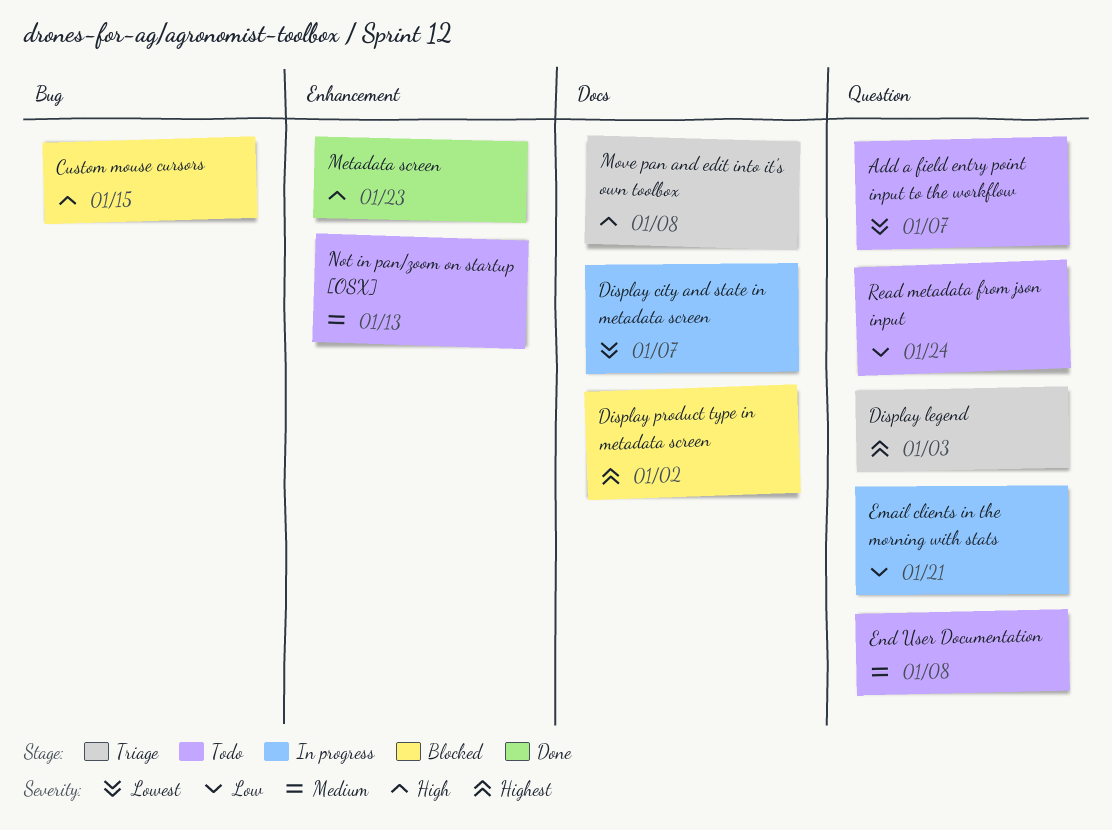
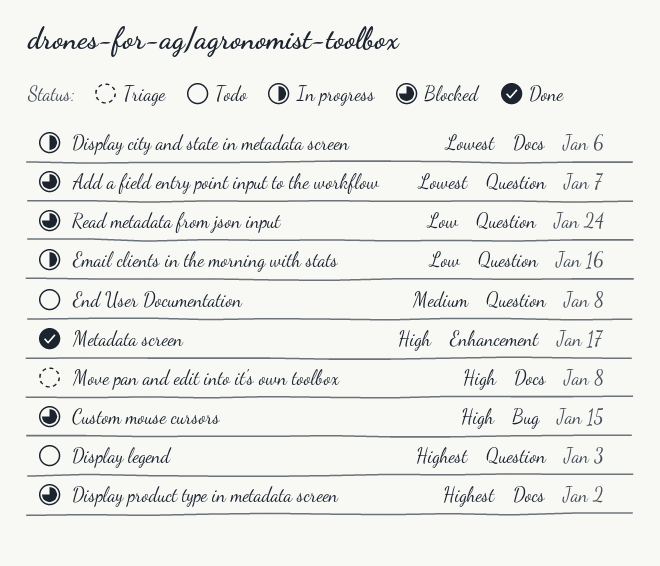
Add a field entry point input to the workflow, status: Todo -> Blocked
Display city and state in metadata screen, due: Jan 7 -> Jan 6
Display legend, status: Triage -> Todo
Email clients in the morning with stats, due: Jan 21 -> Jan 16
Metadata screen, due: Jan 23 -> Jan 17
Not in pan/zoom on startup [OSX]: present -> none
Read metadata from json input, status: Todo -> Blocked

